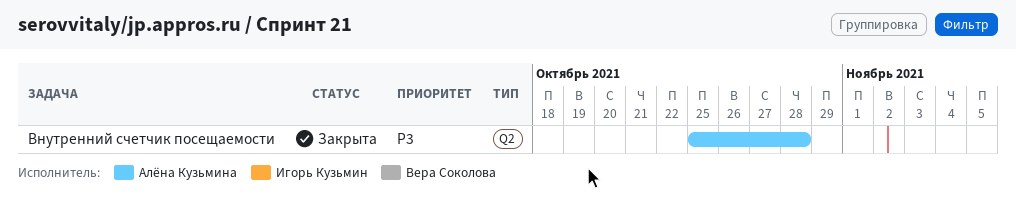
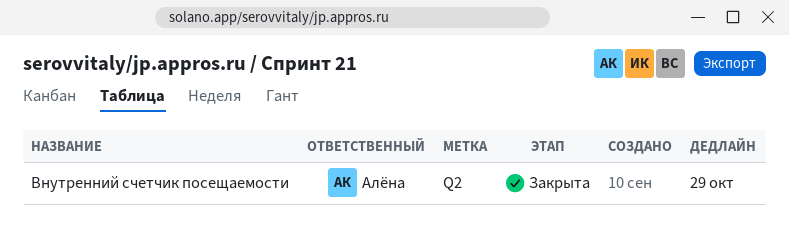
Внутренний счетчик посещаемости, due: Oct 28 -> Oct 29

